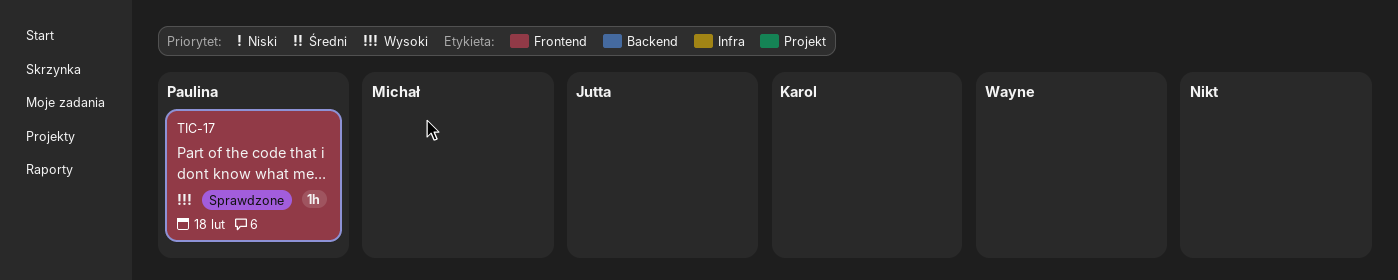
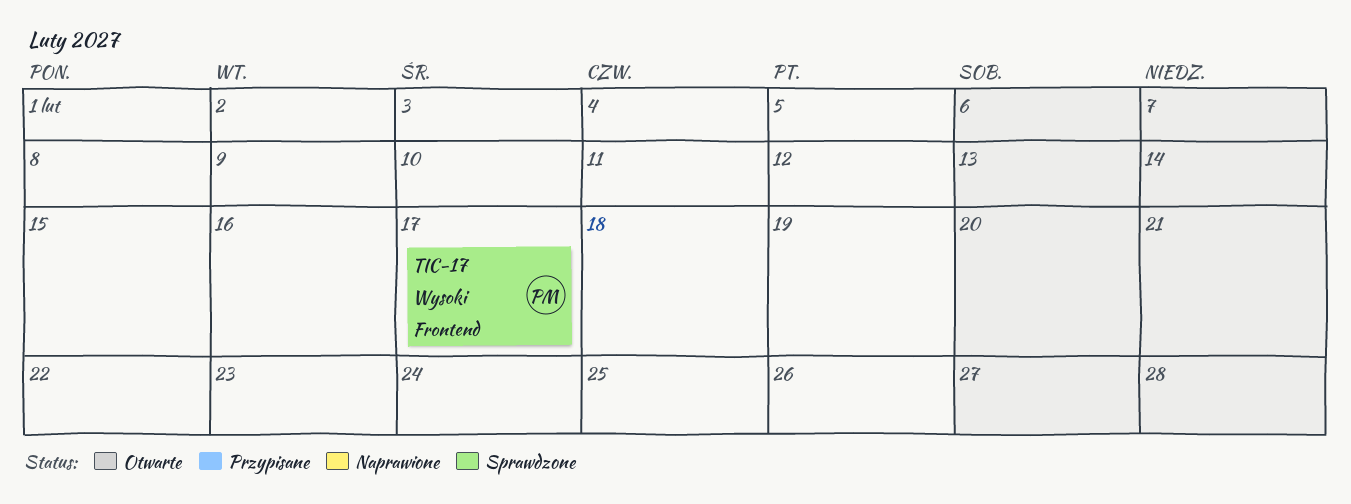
TIC-17, due: Feb 18 -> Feb 17

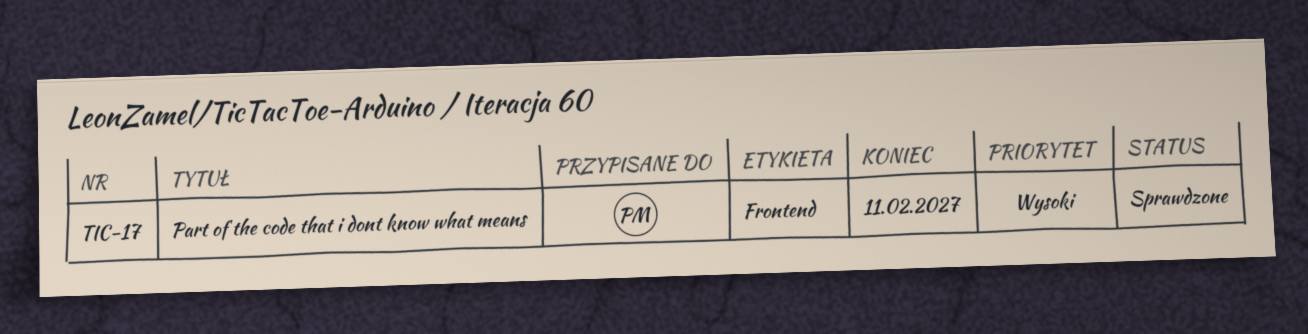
TIC-17, due: Feb 17 -> Feb 11

